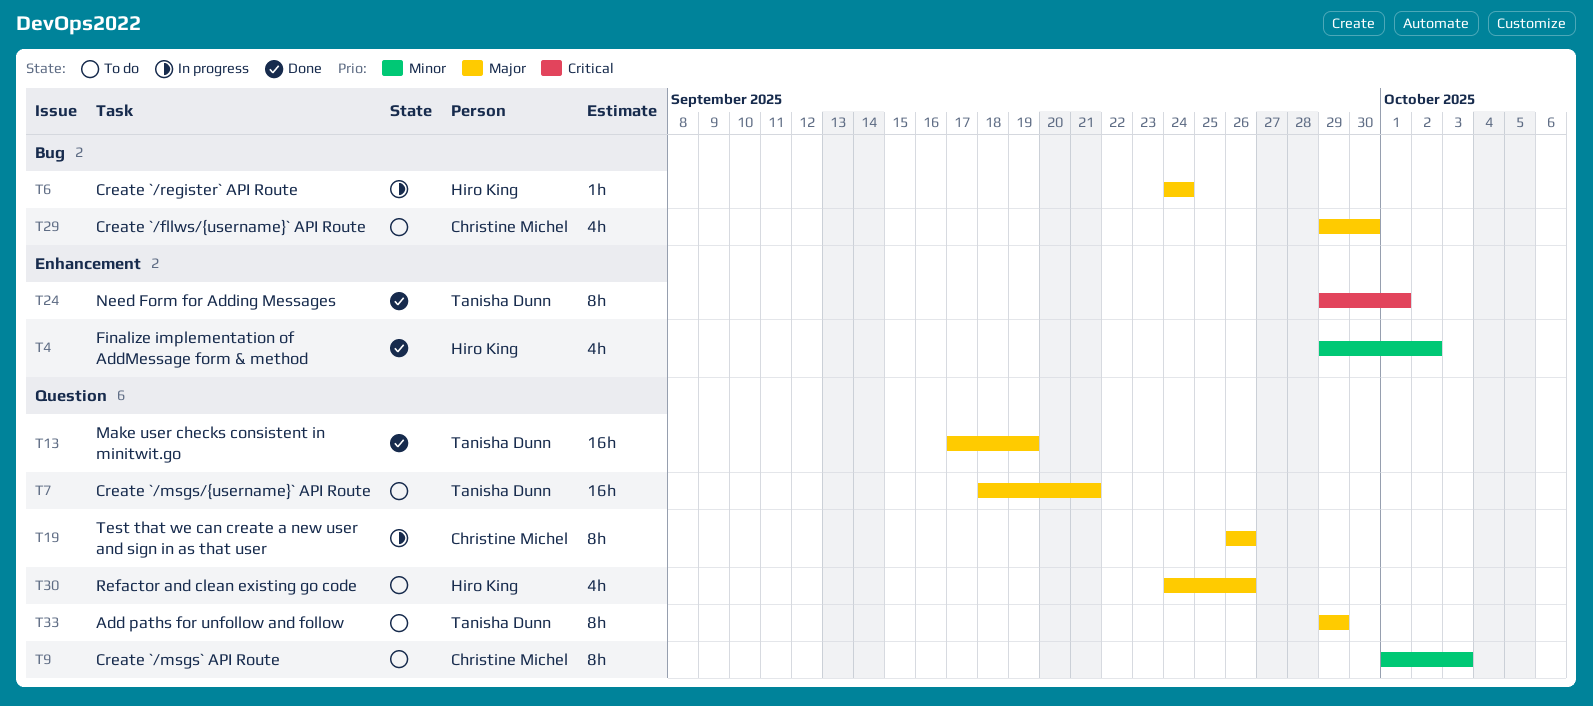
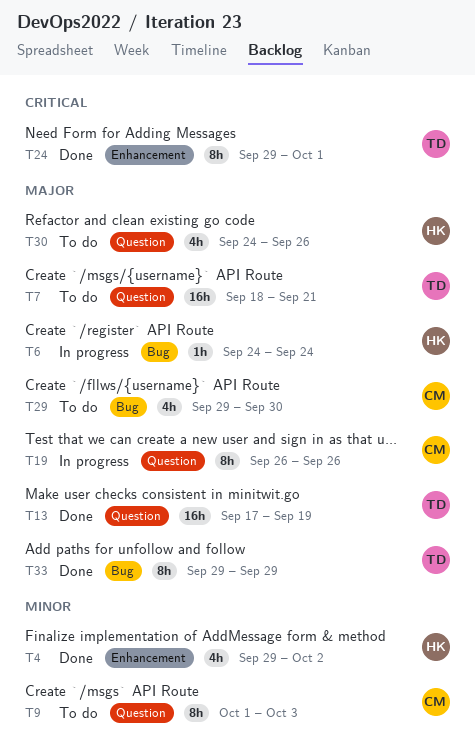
T33, status: To do -> Done
T33, label: Question -> Bug

